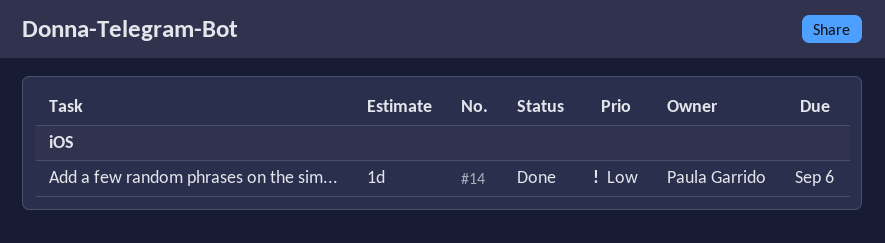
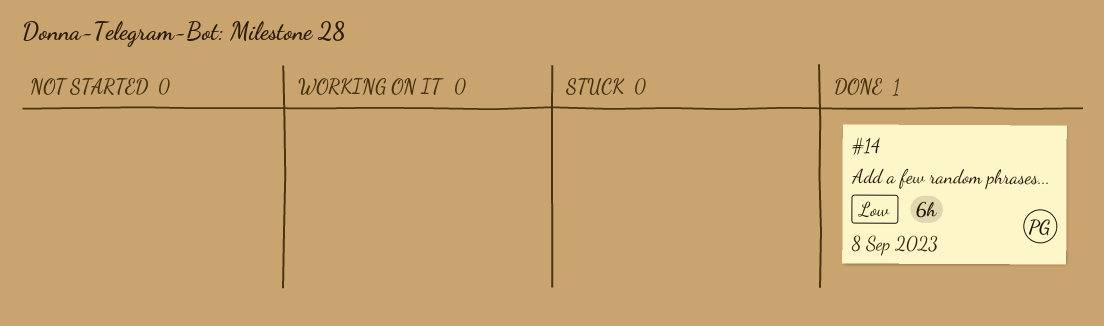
#14, estimate: 1d -> 6h
#14, due: Sep 6 -> Sep 8

